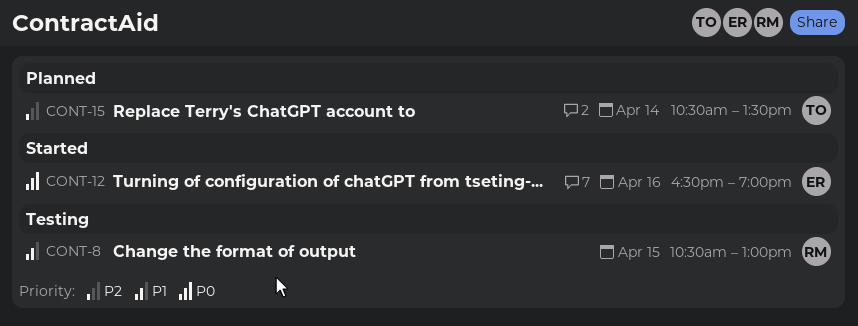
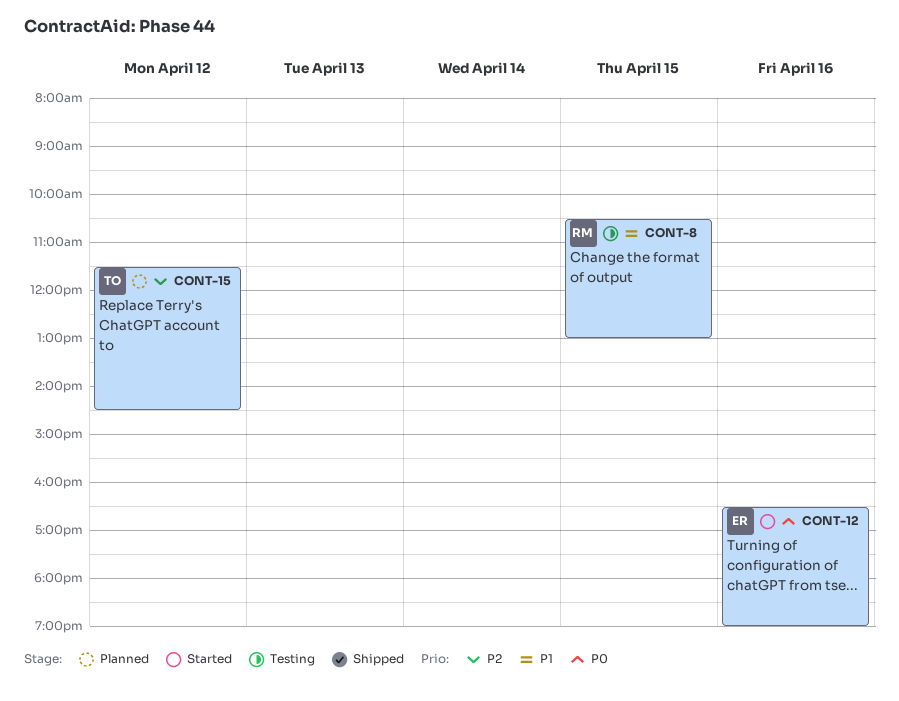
CONT-15, day: Apr 14 -> Apr 12
CONT-15, begins: 10:30 -> 11:30
CONT-15, ends: 13:30 -> 14:30

